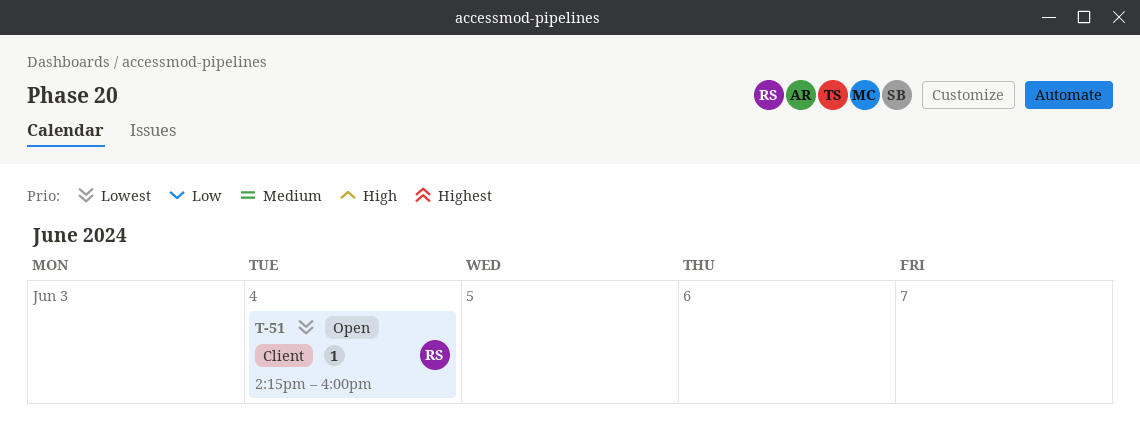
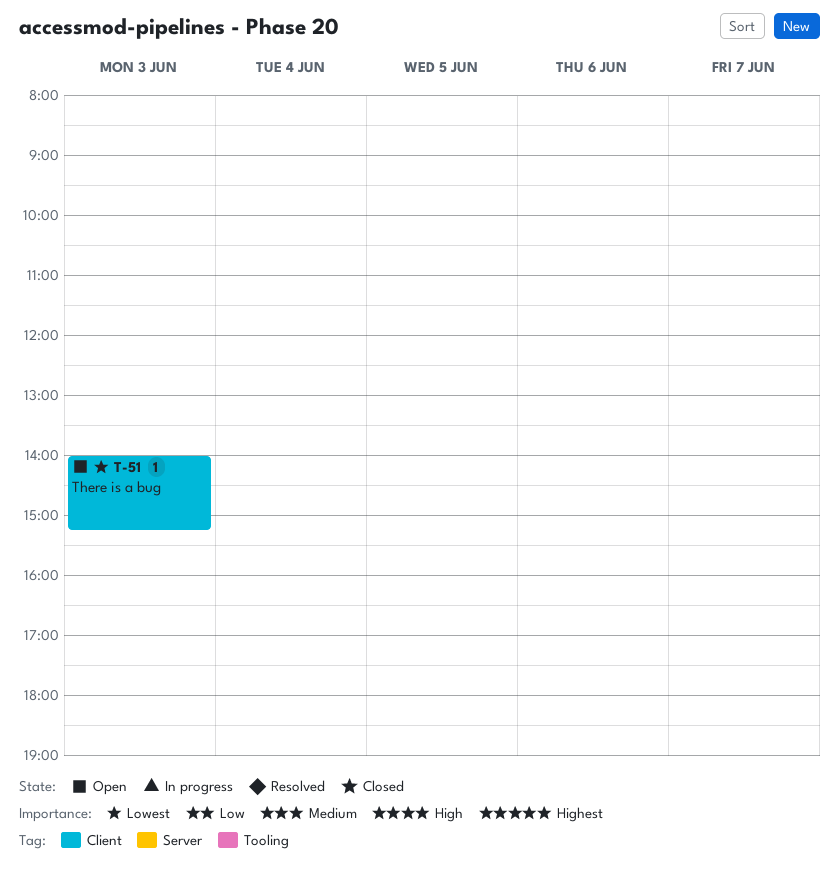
T-51, day: Jun 4 -> Jun 3
T-51, begins: 14:15 -> 14:00
T-51, ends: 16:00 -> 15:15

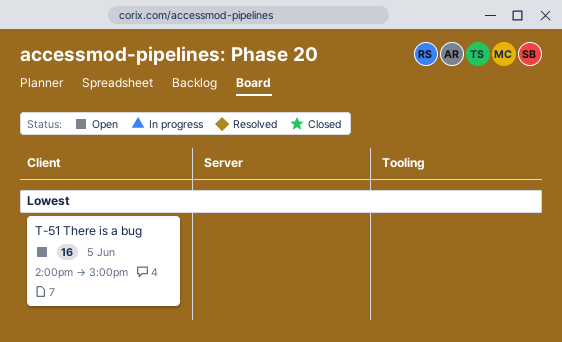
T-51, estimate: 1 -> 16
T-51, day: Jun 3 -> Jun 5
T-51, ends: 15:15 -> 15:00

